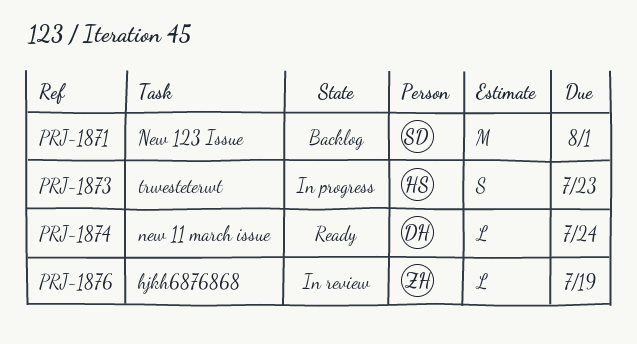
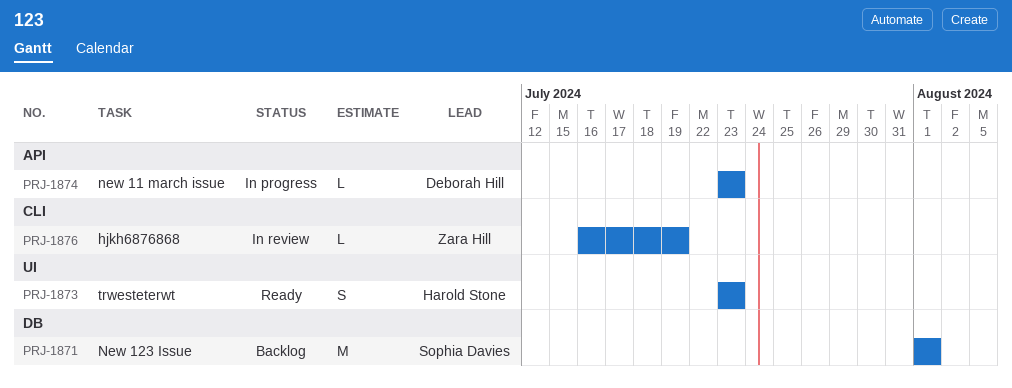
PRJ-1873, status: In progress -> Ready
PRJ-1874, status: Ready -> In progress
PRJ-1874, due: Jul 24 -> Jul 23

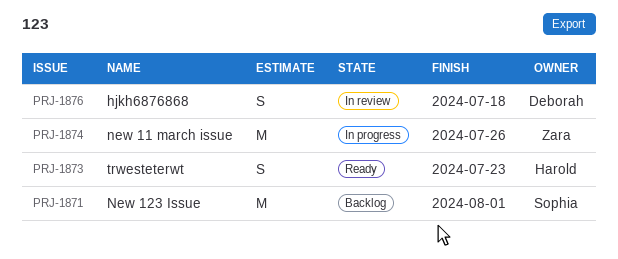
PRJ-1874, owner: Deborah Hill -> Zara Hill
PRJ-1874, estimate: L -> M
PRJ-1874, due: Jul 23 -> Jul 26
PRJ-1876, owner: Zara Hill -> Deborah Hill
PRJ-1876, estimate: L -> S
PRJ-1876, due: Jul 19 -> Jul 18

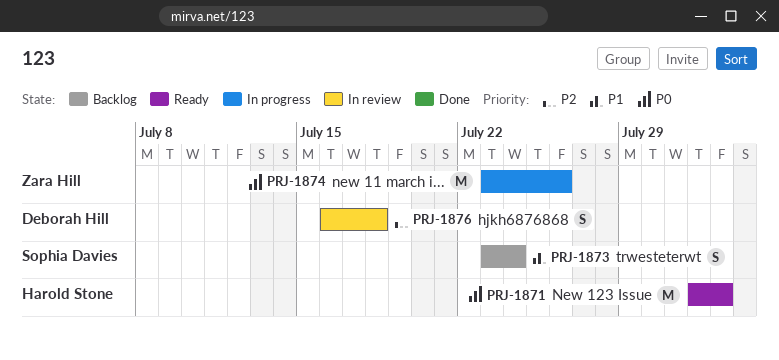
PRJ-1871, status: Backlog -> Ready
PRJ-1871, owner: Sophia Davies -> Harold Stone
PRJ-1871, due: Aug 1 -> Aug 2
PRJ-1873, status: Ready -> Backlog
PRJ-1873, owner: Harold Stone -> Sophia Davies
PRJ-1873, due: Jul 23 -> Jul 24

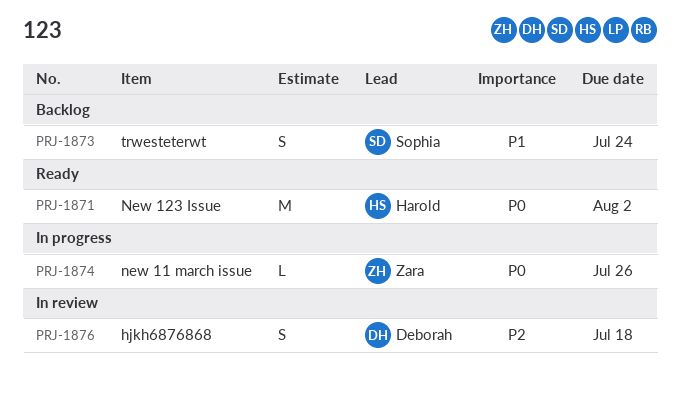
PRJ-1874, estimate: M -> L

